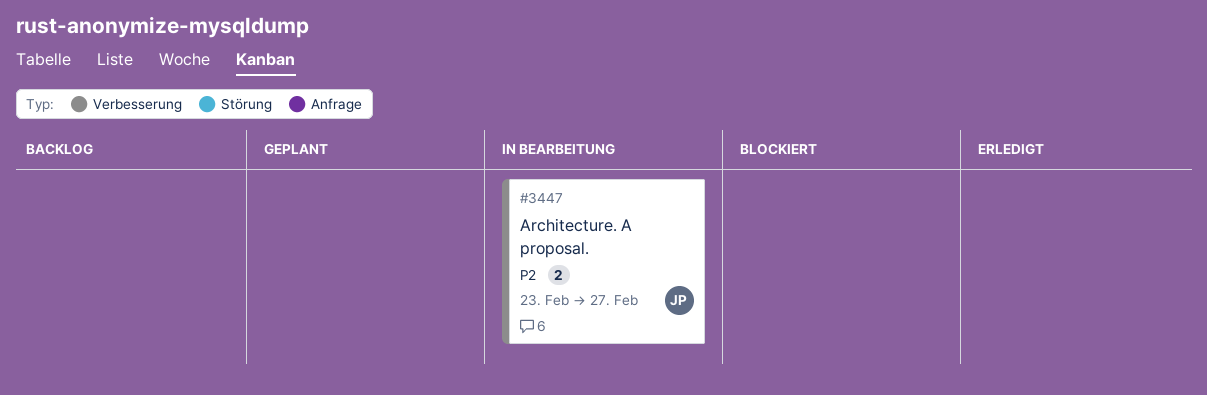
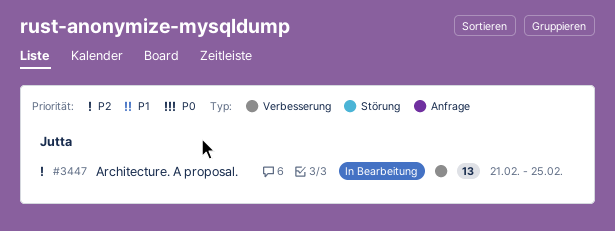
#3447, estimate: 2 -> 13
#3447, start: Feb 23 -> Feb 21
#3447, due: Feb 27 -> Feb 25

